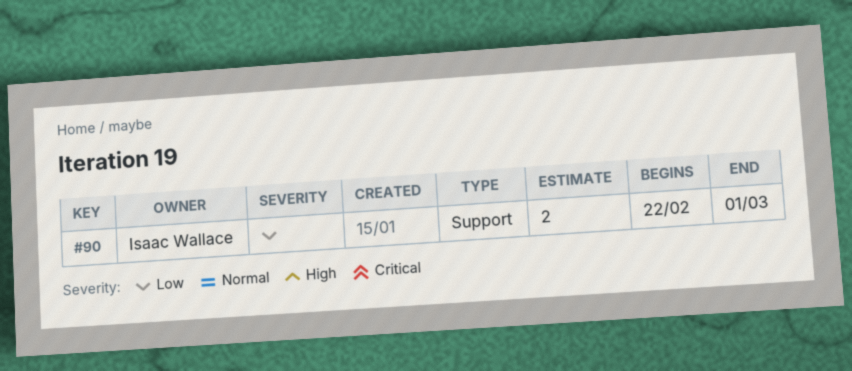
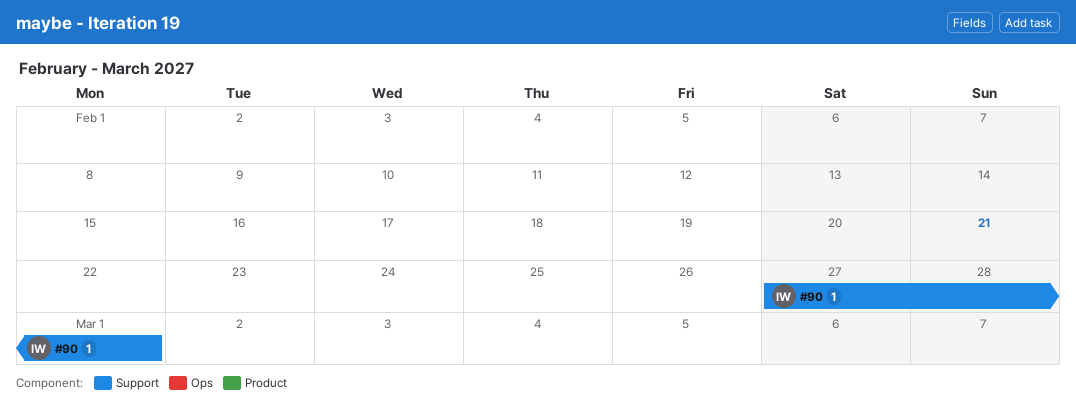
#90, estimate: 2 -> 1
#90, start: Feb 22 -> Feb 27

